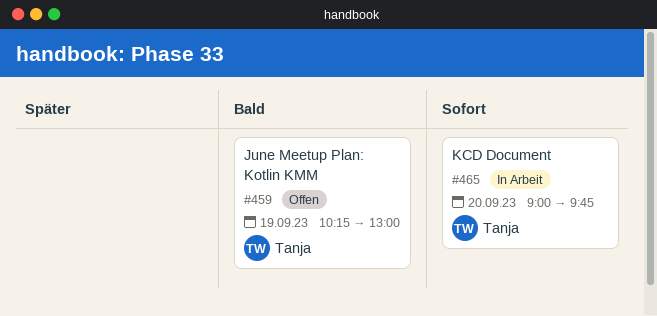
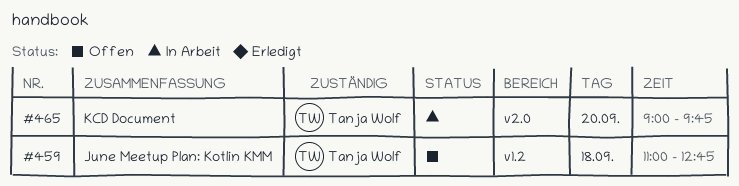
#459, day: Sep 19 -> Sep 18
#459, begins: 10:15 -> 11:00
#459, ends: 13:00 -> 12:45

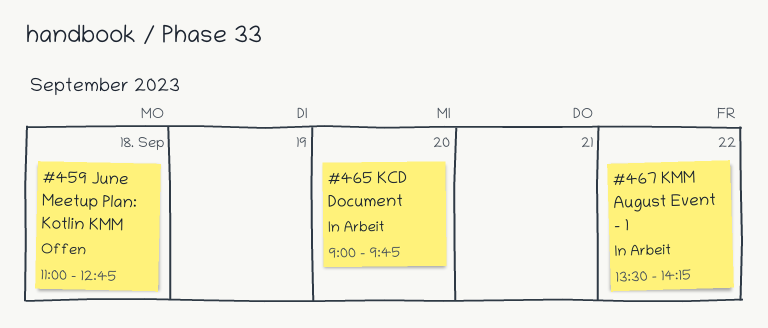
#467: none -> present

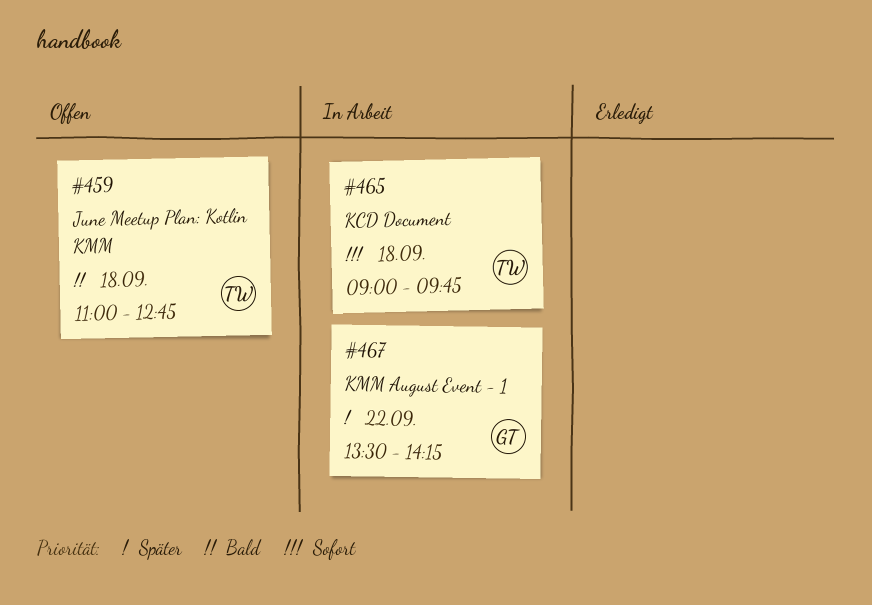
#465, day: Sep 20 -> Sep 18

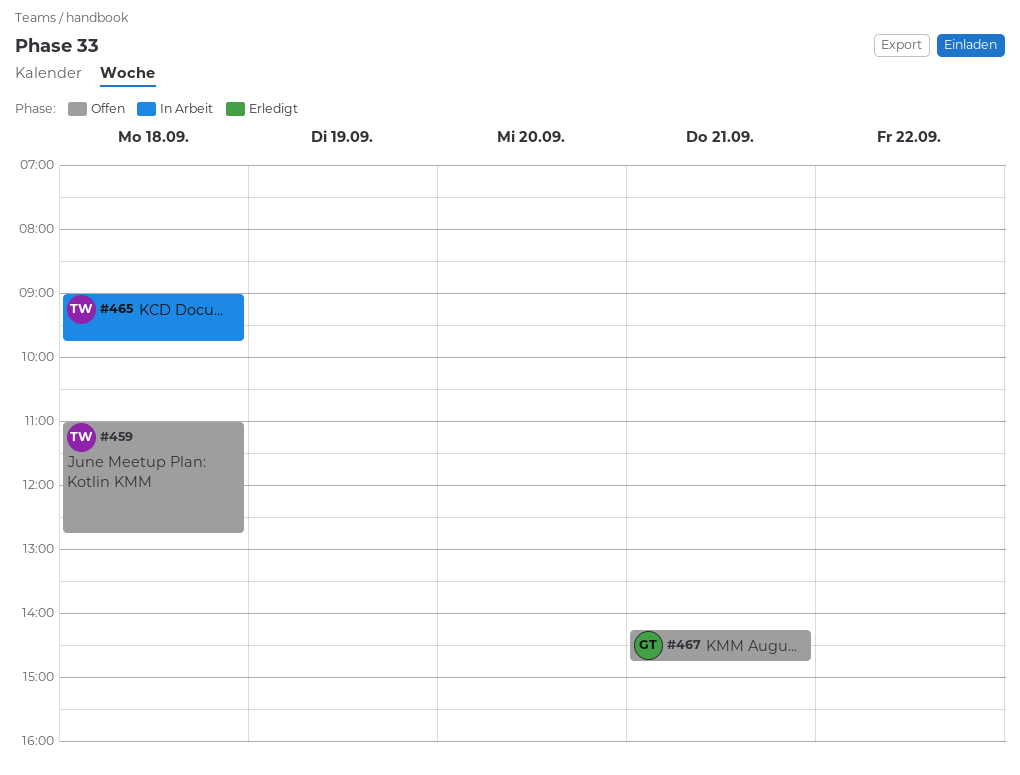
#467, status: In Arbeit -> Offen
#467, day: Sep 22 -> Sep 21
#467, begins: 13:30 -> 14:15
#467, ends: 14:15 -> 14:45

